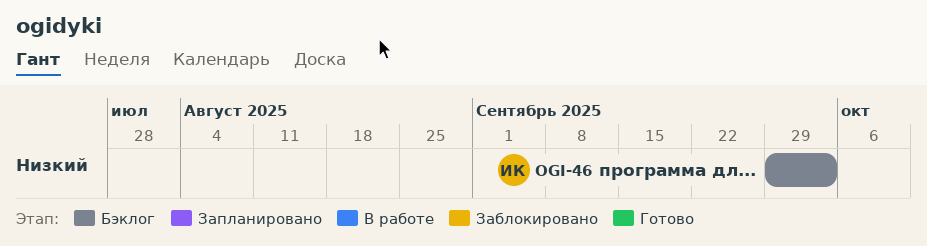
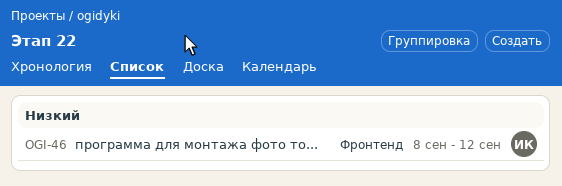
OGI-46, start: Sep 29 -> Sep 8
OGI-46, due: Oct 3 -> Sep 12

